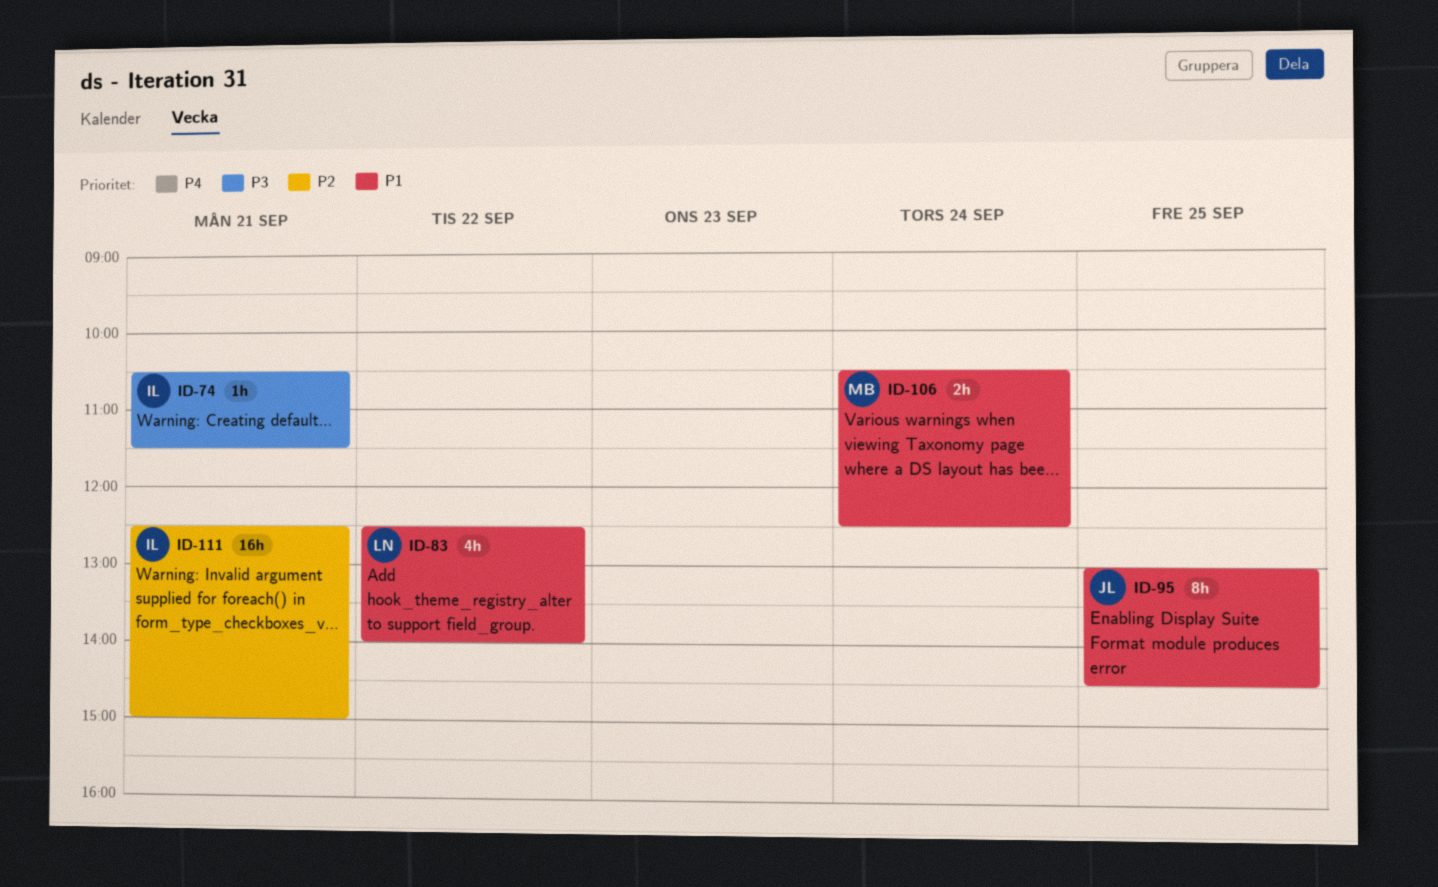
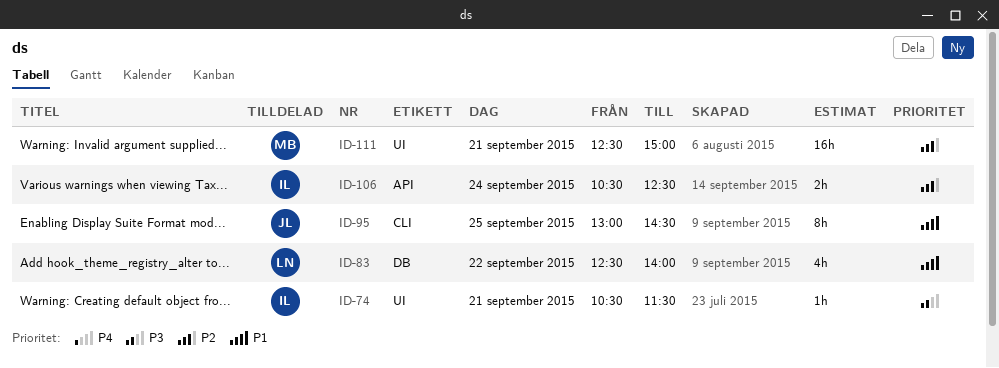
ID-106, owner: MB -> IL
ID-106, priority: P1 -> P2
ID-111, owner: IL -> MB

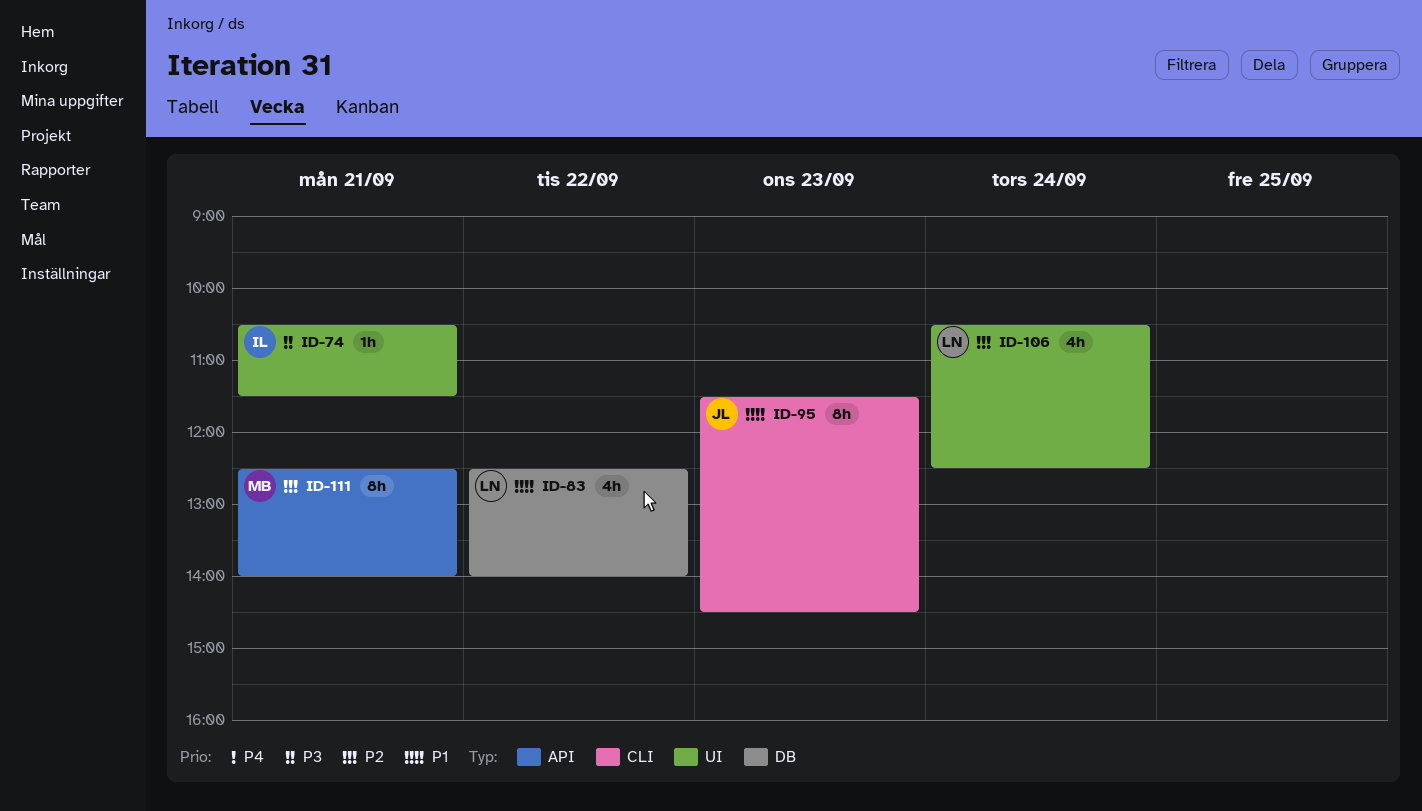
ID-95, day: Sep 25 -> Sep 23
ID-95, begins: 13:00 -> 11:30
ID-106, owner: IL -> LN
ID-106, label: API -> UI
ID-106, estimate: 2h -> 4h
ID-111, label: UI -> API
ID-111, estimate: 16h -> 8h
ID-111, ends: 15:00 -> 14:00

